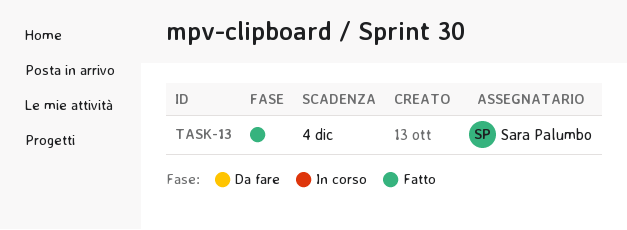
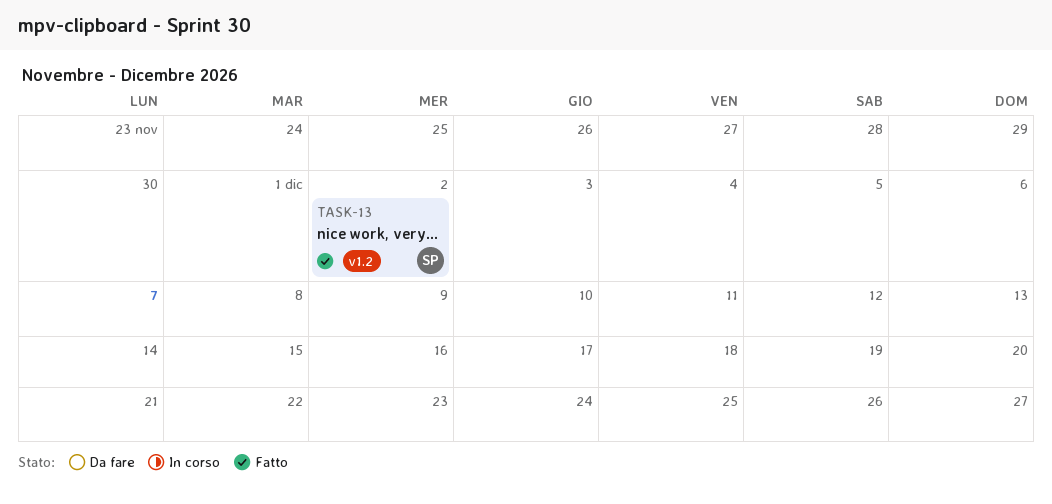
TASK-13, due: Dec 4 -> Dec 2

